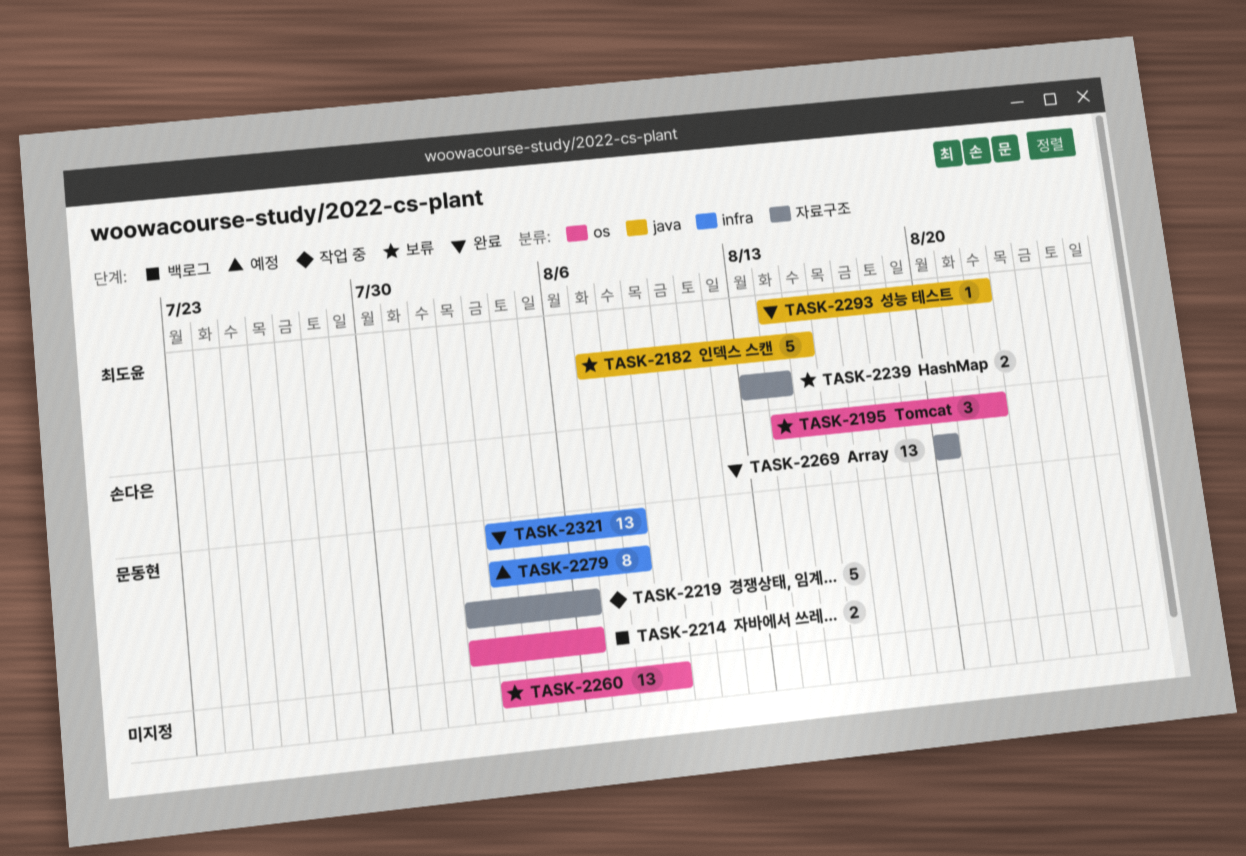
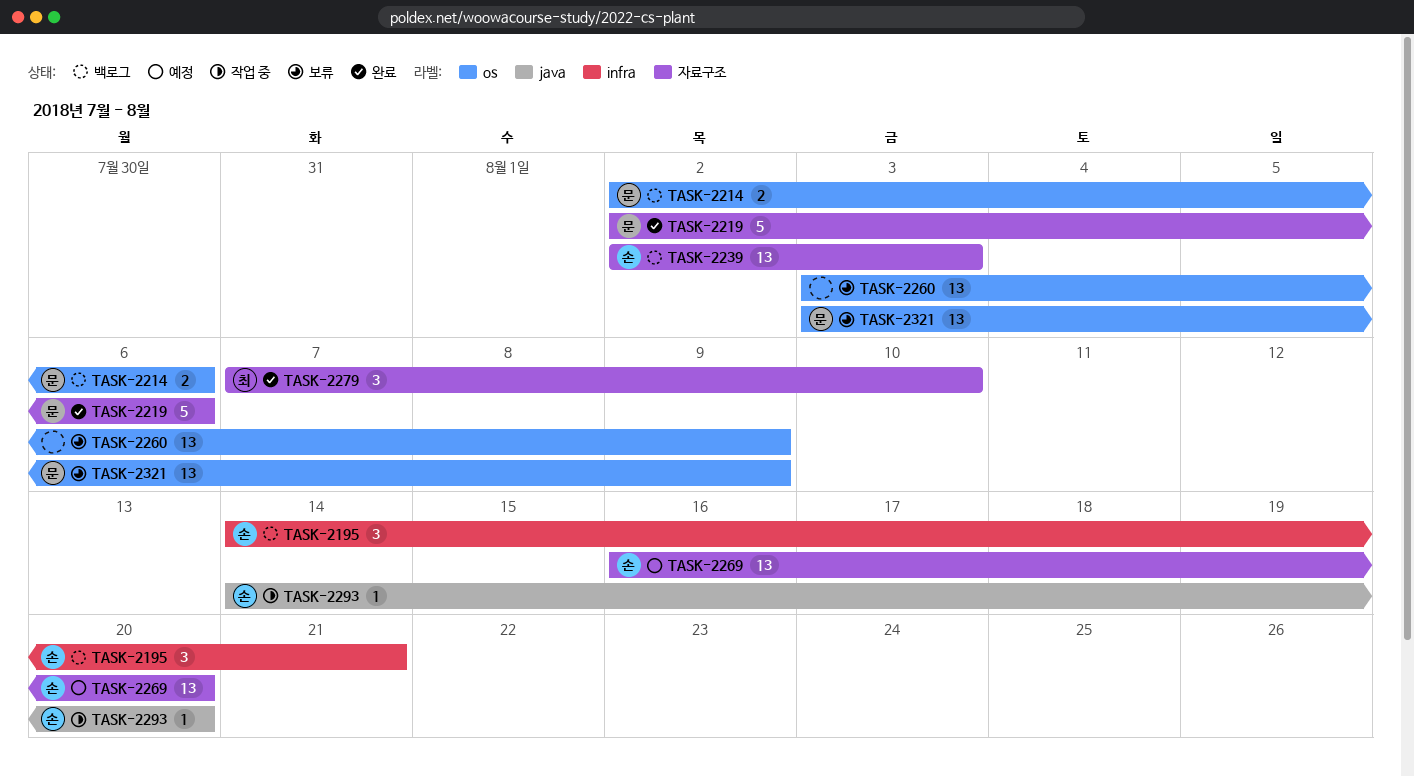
TASK-2182: present -> none
TASK-2195, status: 보류 -> 백로그
TASK-2195, label: os -> infra
TASK-2195, due: Aug 22 -> Aug 21
TASK-2219, status: 작업 중 -> 완료
TASK-2239, status: 보류 -> 백로그
TASK-2239, owner: 최도윤 -> 손다은
TASK-2239, estimate: 2 -> 13
TASK-2239, start: Aug 13 -> Aug 2
TASK-2239, due: Aug 14 -> Aug 3
TASK-2269, status: 완료 -> 예정
TASK-2269, start: Aug 20 -> Aug 16
TASK-2279, status: 예정 -> 완료
TASK-2279, owner: 문동현 -> 최도윤
TASK-2279, label: infra -> 자료구조
TASK-2279, estimate: 8 -> 3
TASK-2279, start: Aug 3 -> Aug 7
TASK-2279, due: Aug 8 -> Aug 10
TASK-2293, status: 완료 -> 작업 중
TASK-2293, owner: 최도윤 -> 손다은
TASK-2293, due: Aug 22 -> Aug 20
TASK-2321, status: 완료 -> 보류
TASK-2321, label: infra -> os
TASK-2321, due: Aug 8 -> Aug 9

